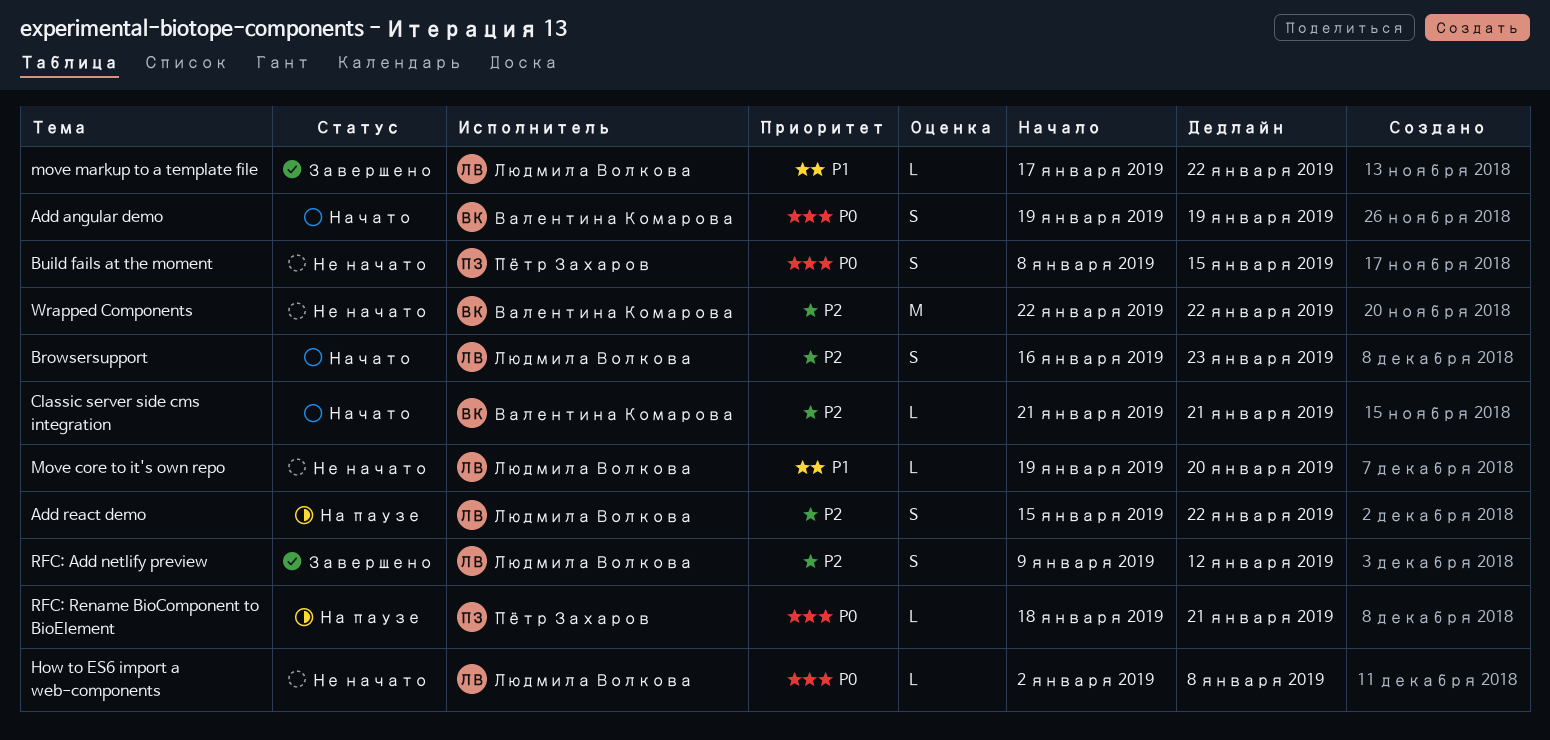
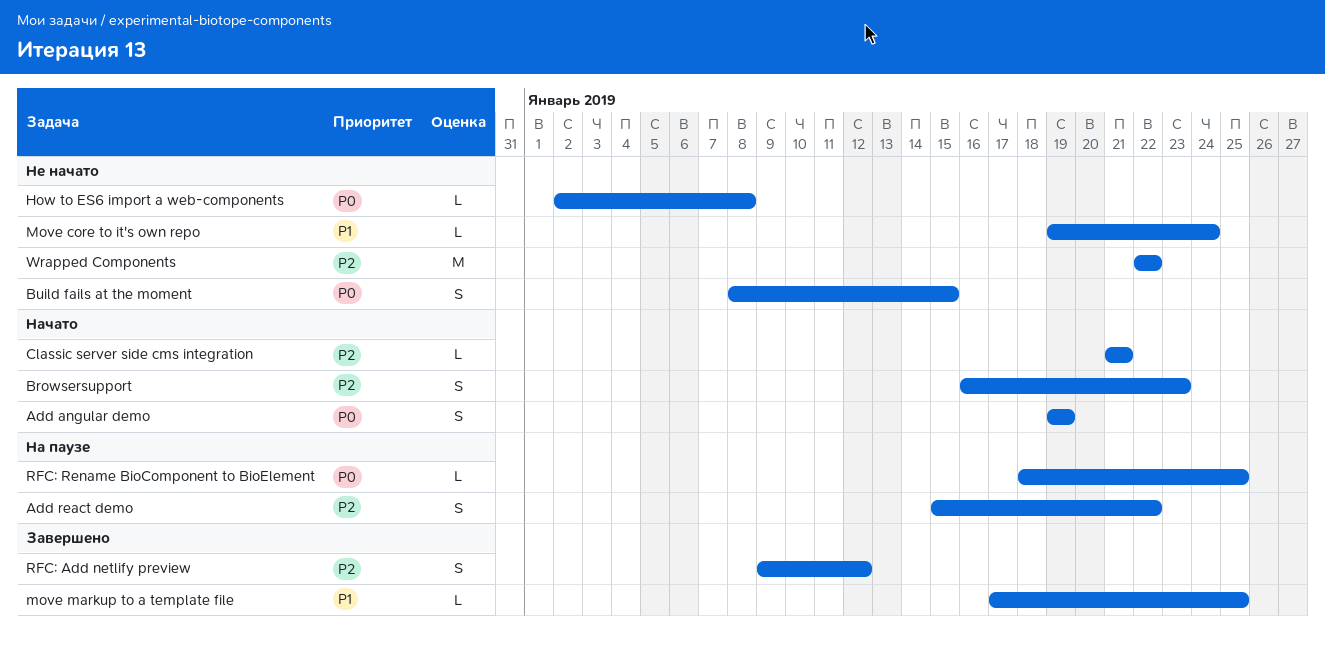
Move core to it's own repo, due: Jan 20 -> Jan 24
move markup to a template file, due: Jan 22 -> Jan 25
RFC: Rename BioComponent to BioElement, due: Jan 21 -> Jan 25

